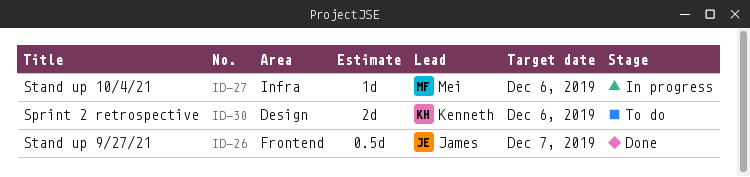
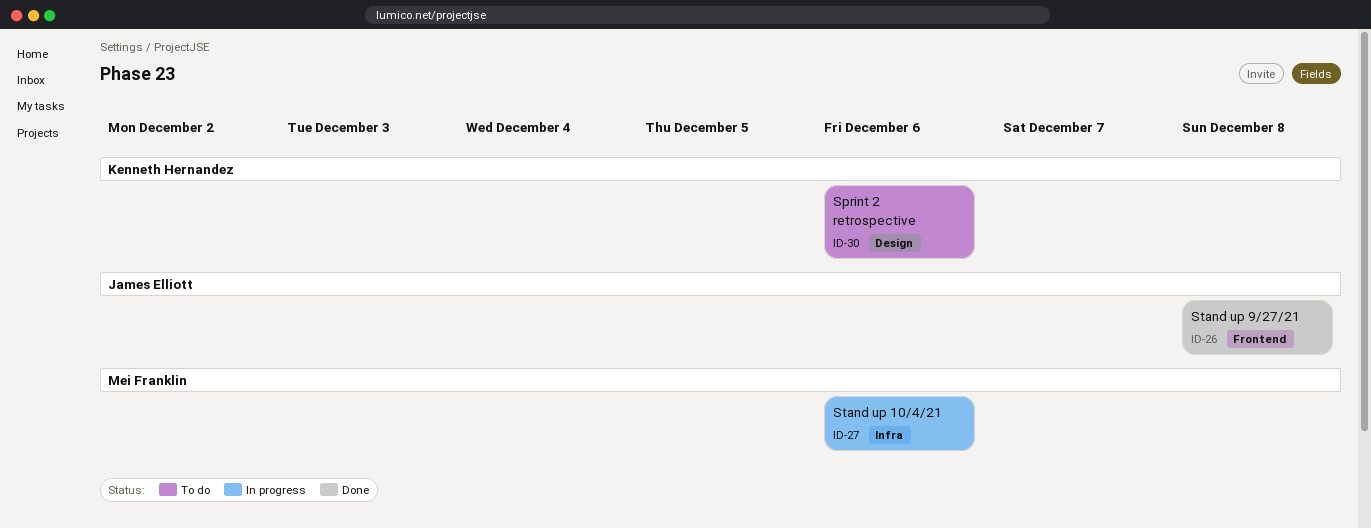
ID-26, due: Dec 7 -> Dec 8

